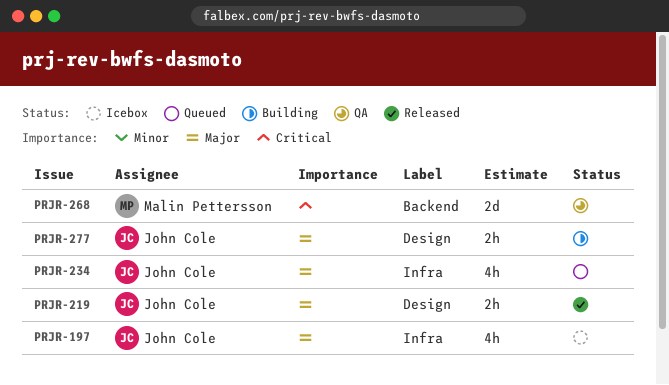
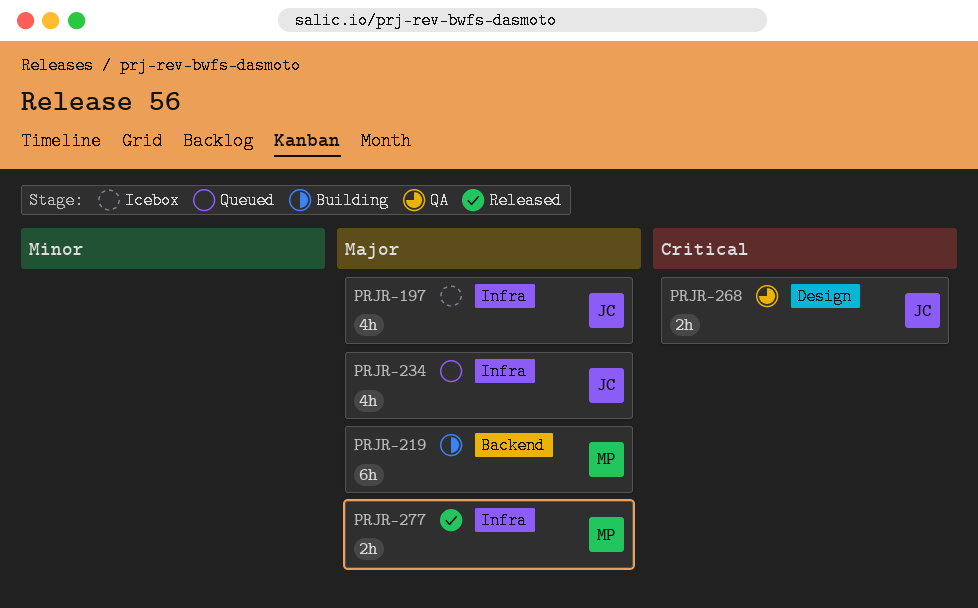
PRJR-219, status: Released -> Building
PRJR-219, owner: John Cole -> Malin Pettersson
PRJR-219, label: Design -> Backend
PRJR-219, estimate: 2h -> 6h
PRJR-268, owner: Malin Pettersson -> John Cole
PRJR-268, label: Backend -> Design
PRJR-268, estimate: 2d -> 2h
PRJR-277, status: Building -> Released
PRJR-277, owner: John Cole -> Malin Pettersson
PRJR-277, label: Design -> Infra

